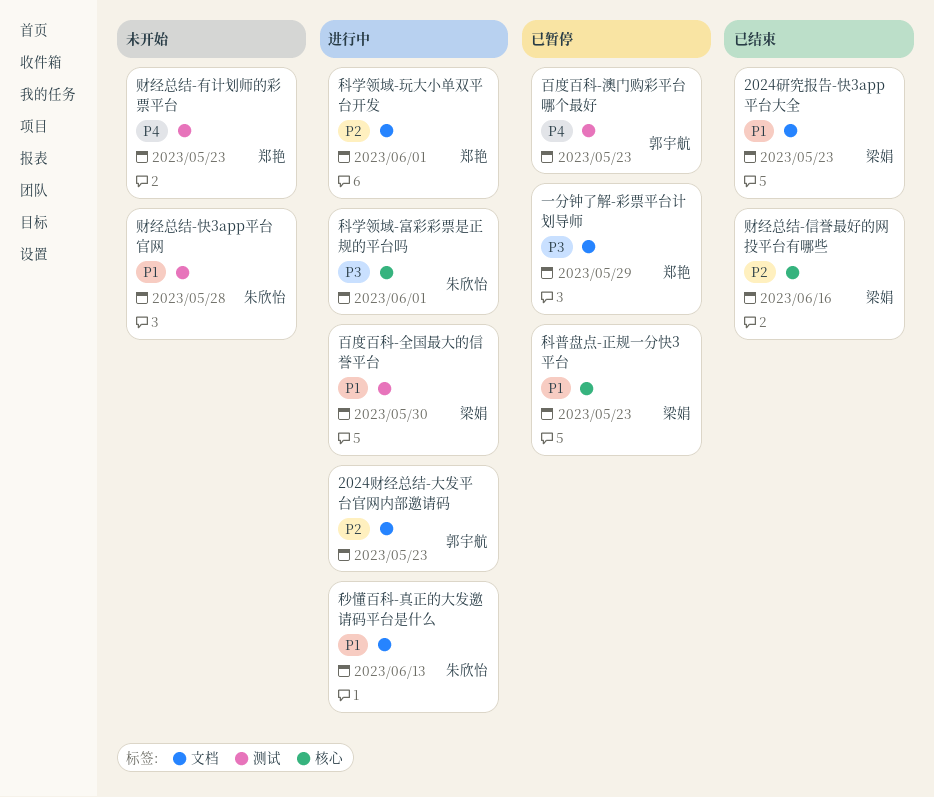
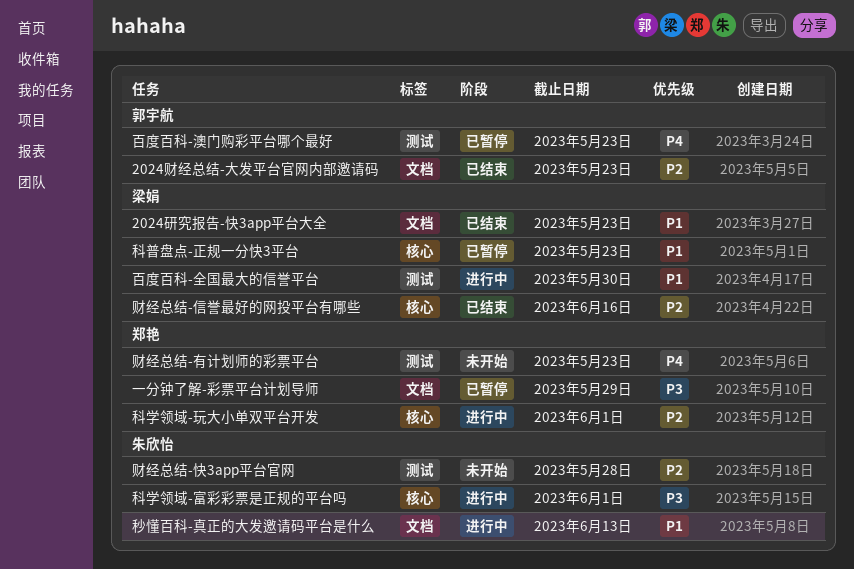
2024财经总结-大发平台官网内部邀请码, status: 进行中 -> 已结束
科学领域-玩大小单双平台开发, label: 文档 -> 核心
财经总结-快3app平台官网, priority: P1 -> P2

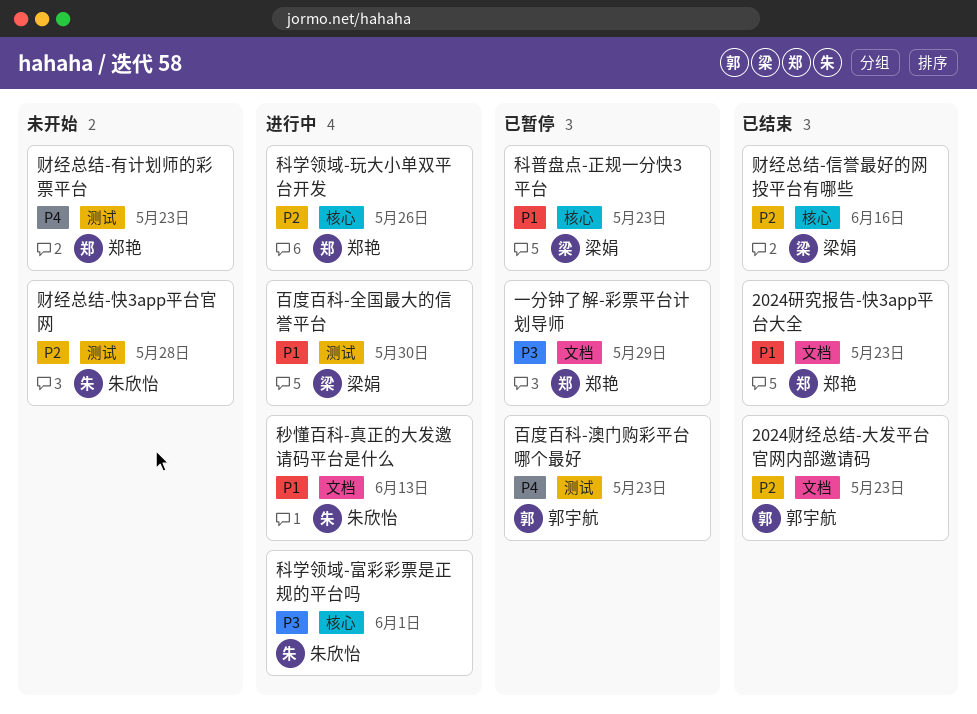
2024研究报告-快3app平台大全, owner: 梁娟 -> 郑艳
科学领域-玩大小单双平台开发, due: Jun 1 -> May 26

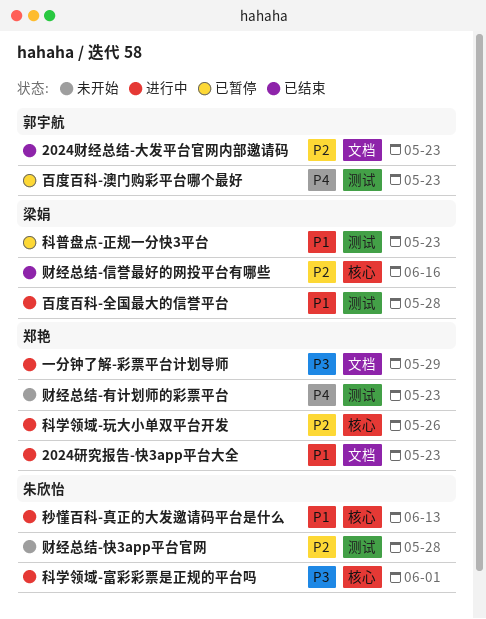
2024研究报告-快3app平台大全, status: 已结束 -> 进行中
一分钟了解-彩票平台计划导师, status: 已暂停 -> 进行中
百度百科-全国最大的信誉平台, due: May 30 -> May 28
科普盘点-正规一分快3平台, label: 核心 -> 测试
秒懂百科-真正的大发邀请码平台是什么, label: 文档 -> 核心

